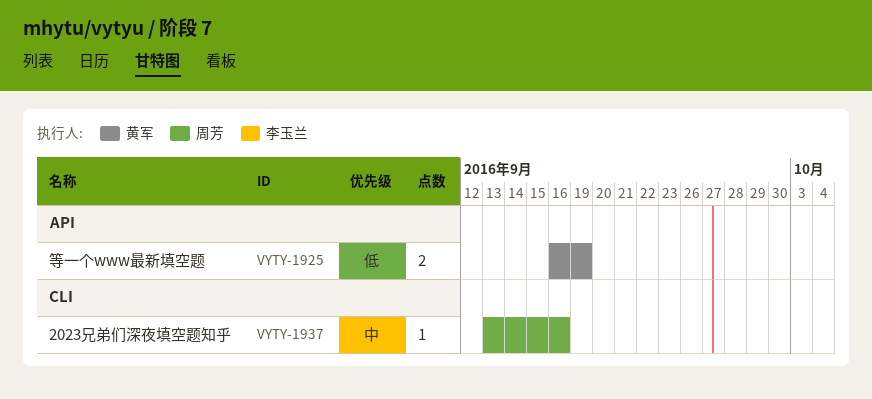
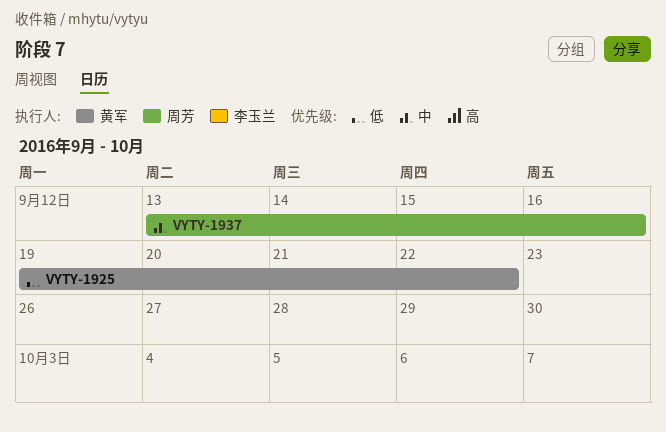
VYTY-1925, start: Sep 16 -> Sep 19
VYTY-1925, due: Sep 19 -> Sep 22

